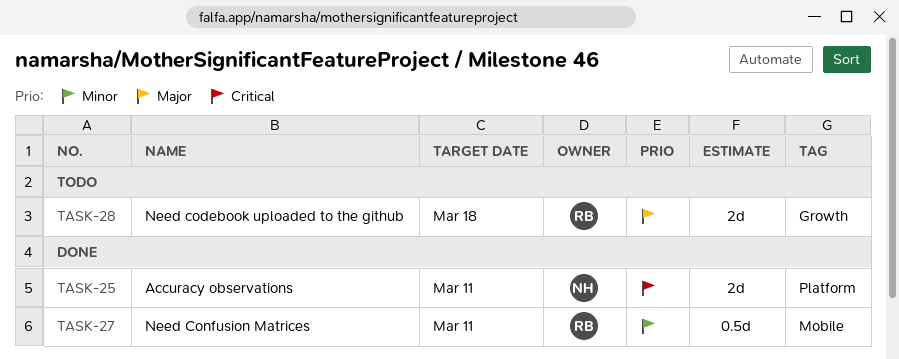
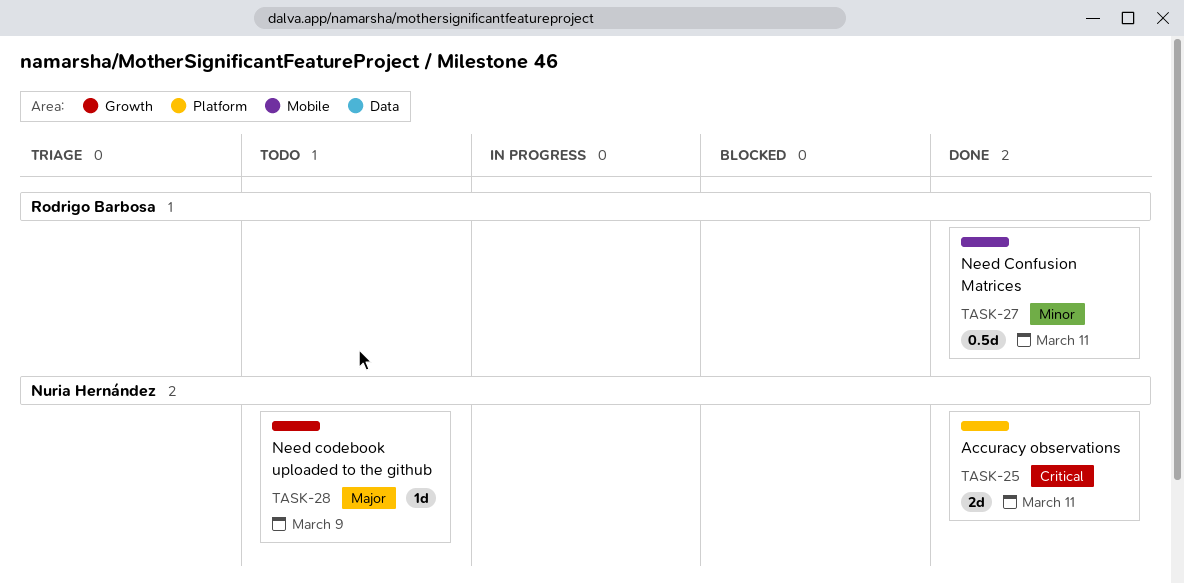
TASK-28, owner: Rodrigo Barbosa -> Nuria Hernández
TASK-28, estimate: 2d -> 1d
TASK-28, due: Mar 18 -> Mar 9

